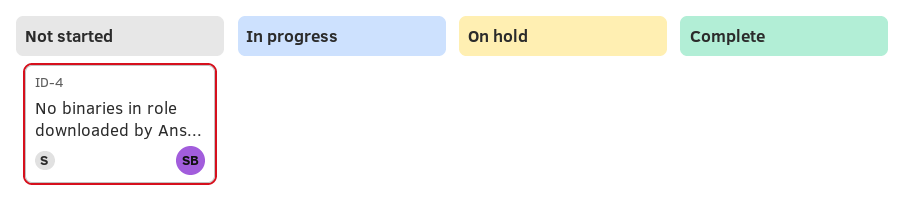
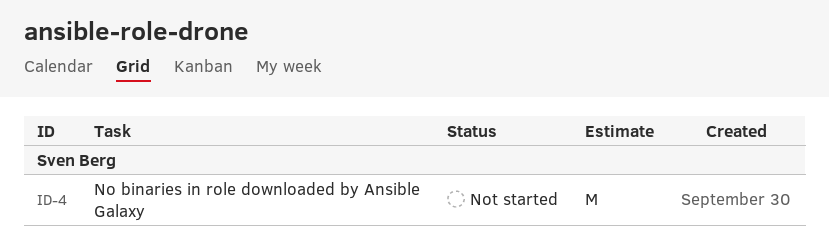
ID-4, estimate: S -> M

